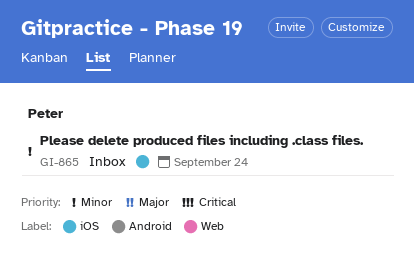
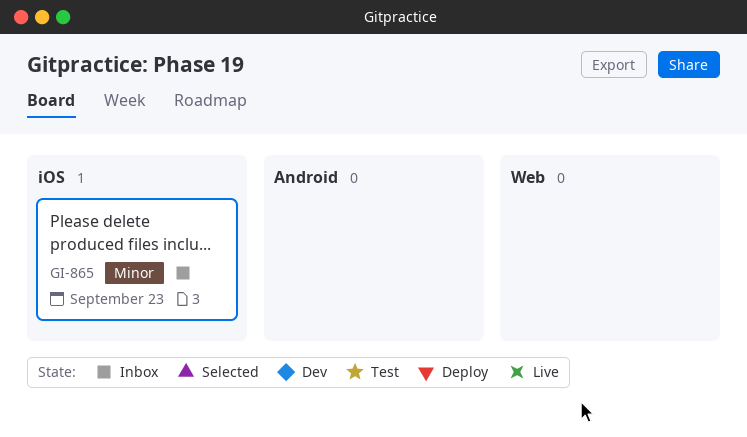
GI-865, due: Sep 24 -> Sep 23

